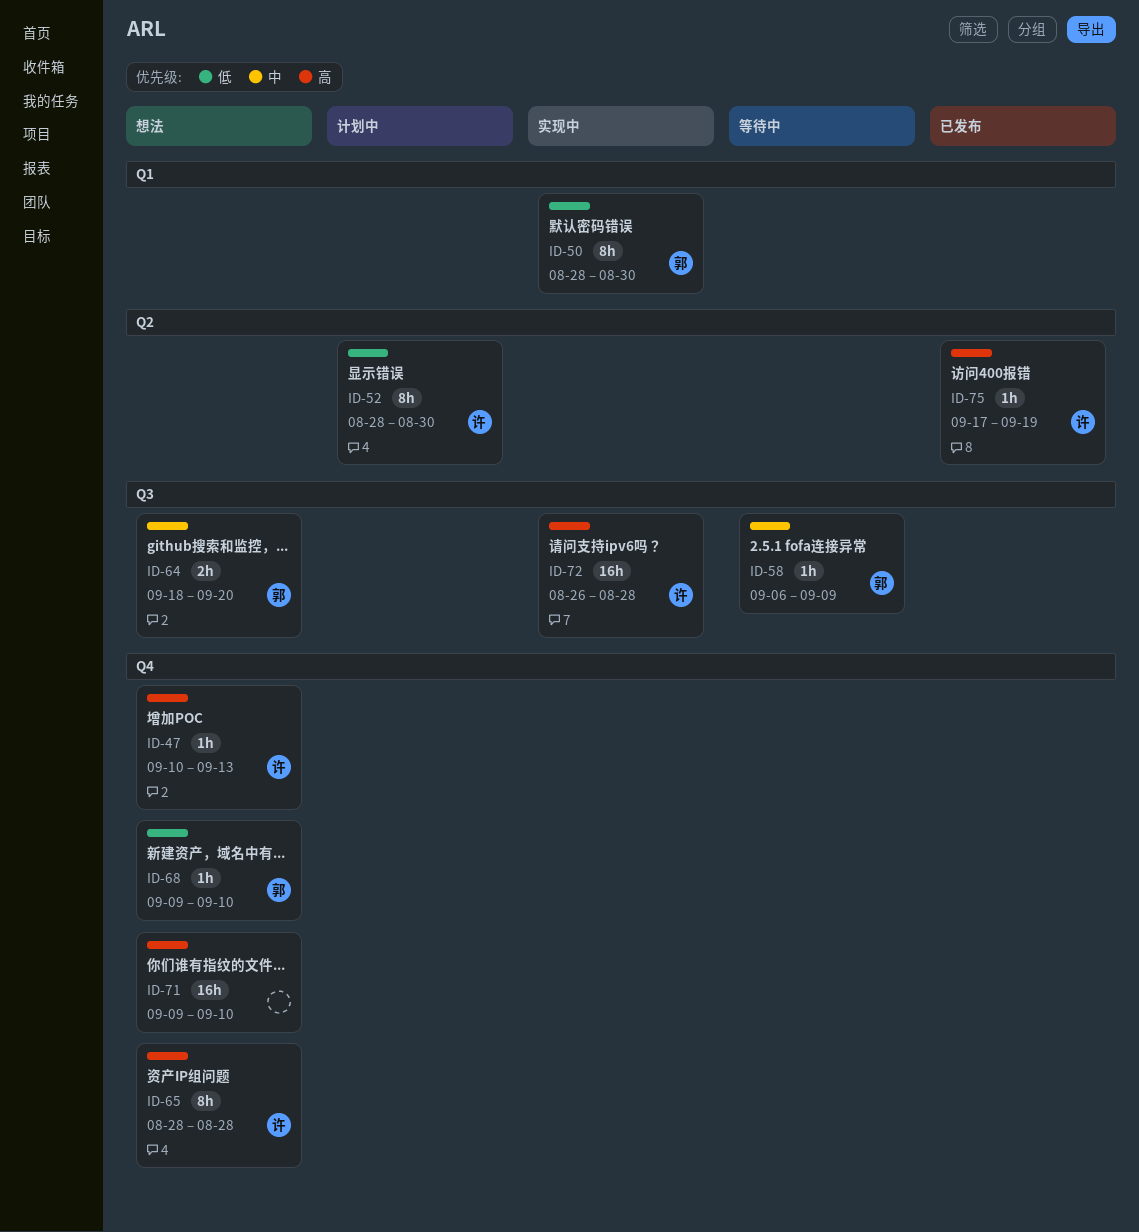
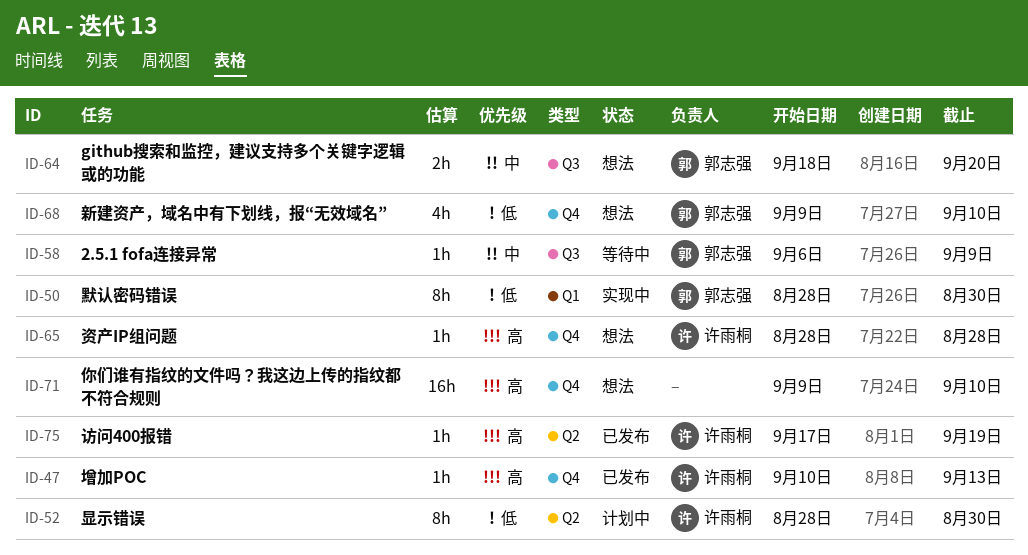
ID-47, status: 想法 -> 已发布
ID-65, estimate: 8h -> 1h
ID-68, estimate: 1h -> 4h
ID-72: present -> none

